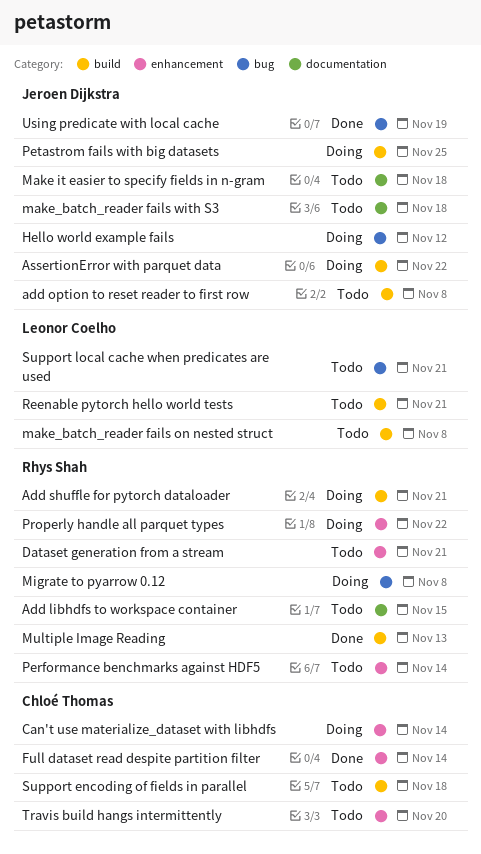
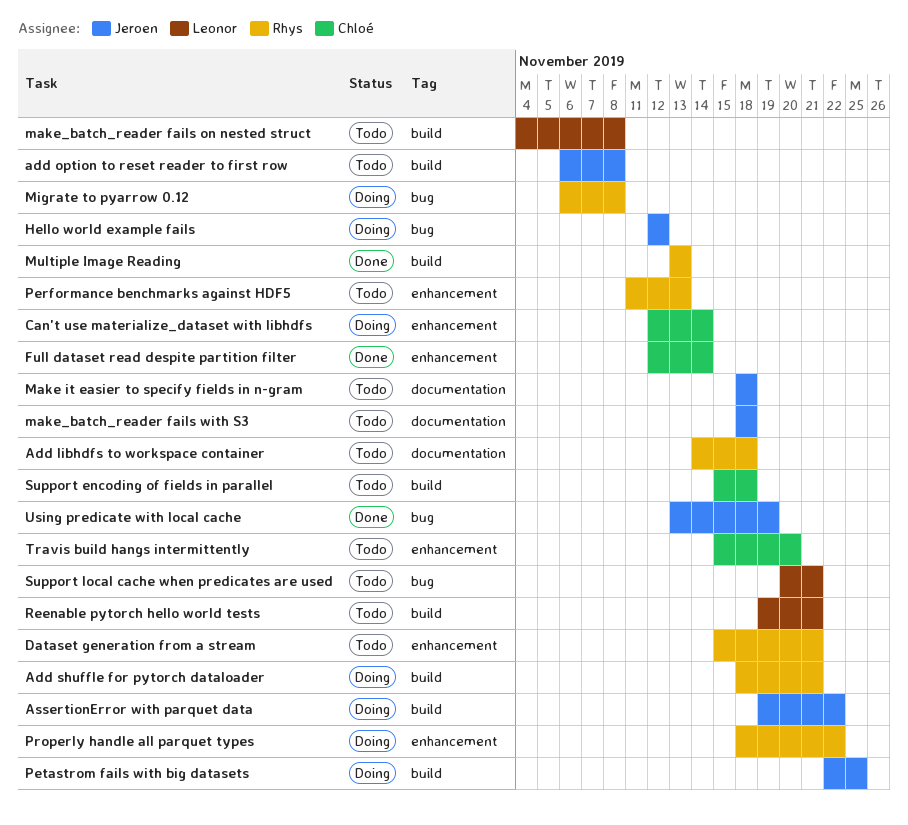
Add libhdfs to workspace container, due: Nov 15 -> Nov 18
Performance benchmarks against HDF5, due: Nov 14 -> Nov 13

